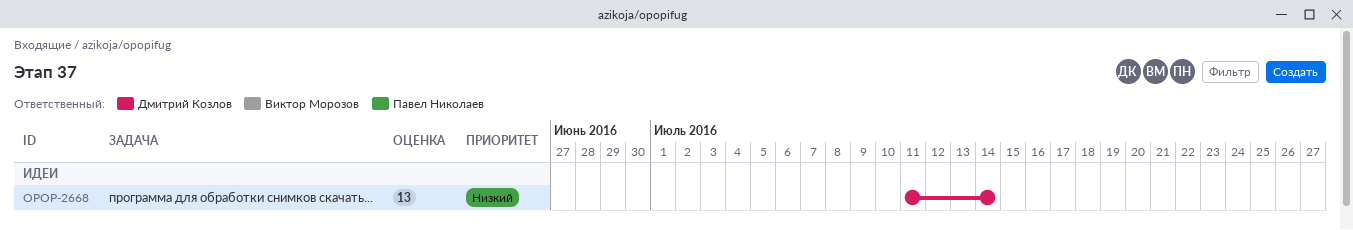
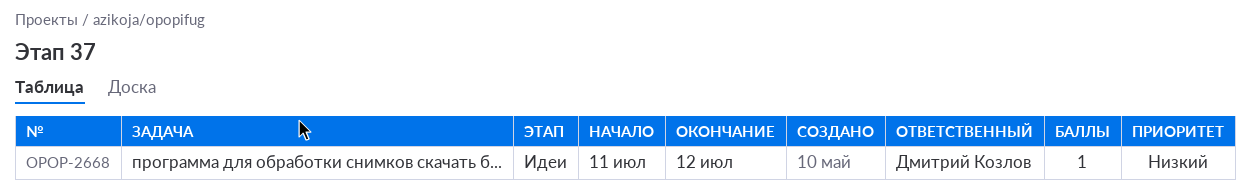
OPOP-2668, estimate: 13 -> 1
OPOP-2668, due: Jul 14 -> Jul 12

